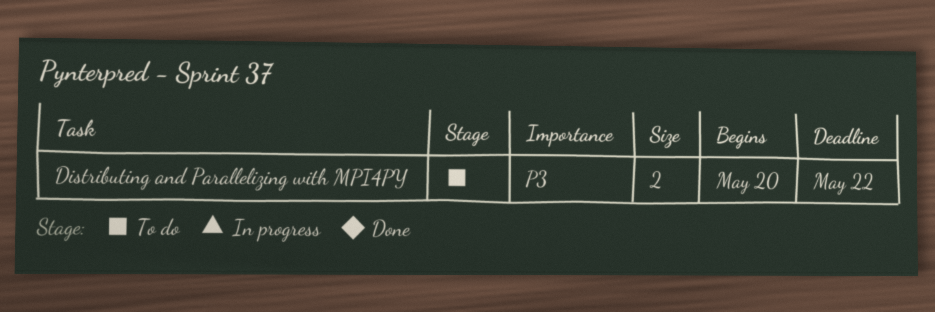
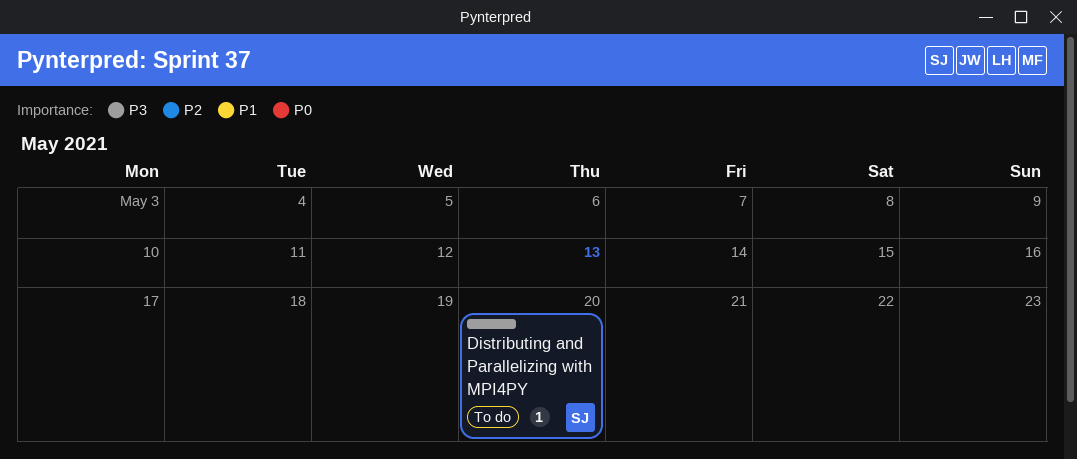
Distributing and Parallelizing with MPI4PY, estimate: 2 -> 1
Distributing and Parallelizing with MPI4PY, due: May 22 -> May 20

